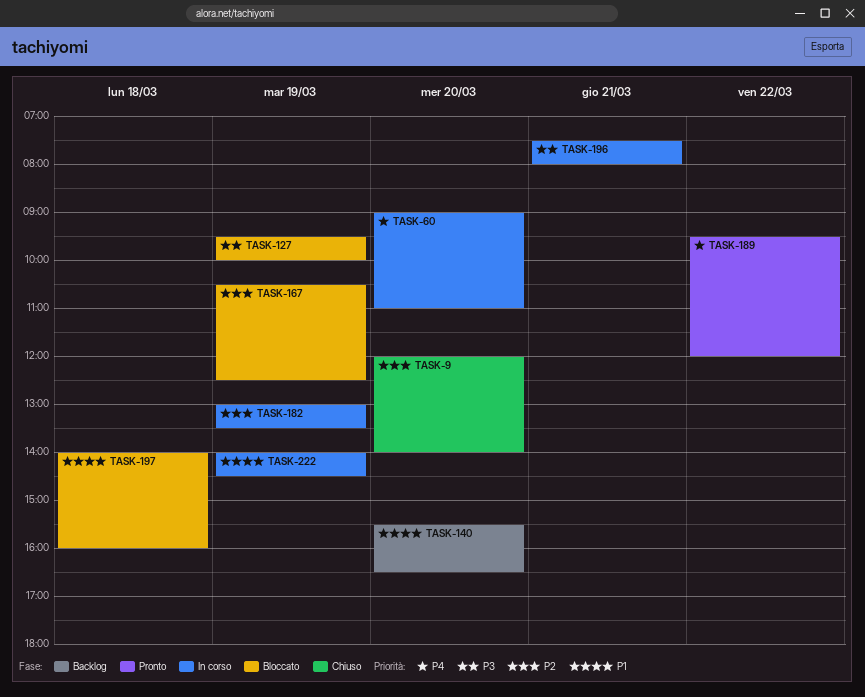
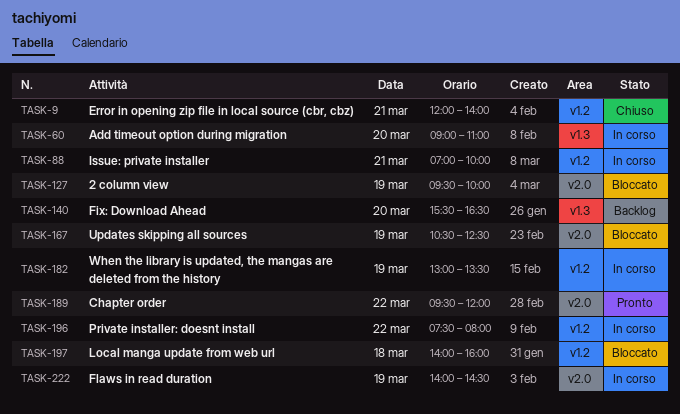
TASK-9, day: Mar 20 -> Mar 21
TASK-88: none -> present
TASK-196, day: Mar 21 -> Mar 22

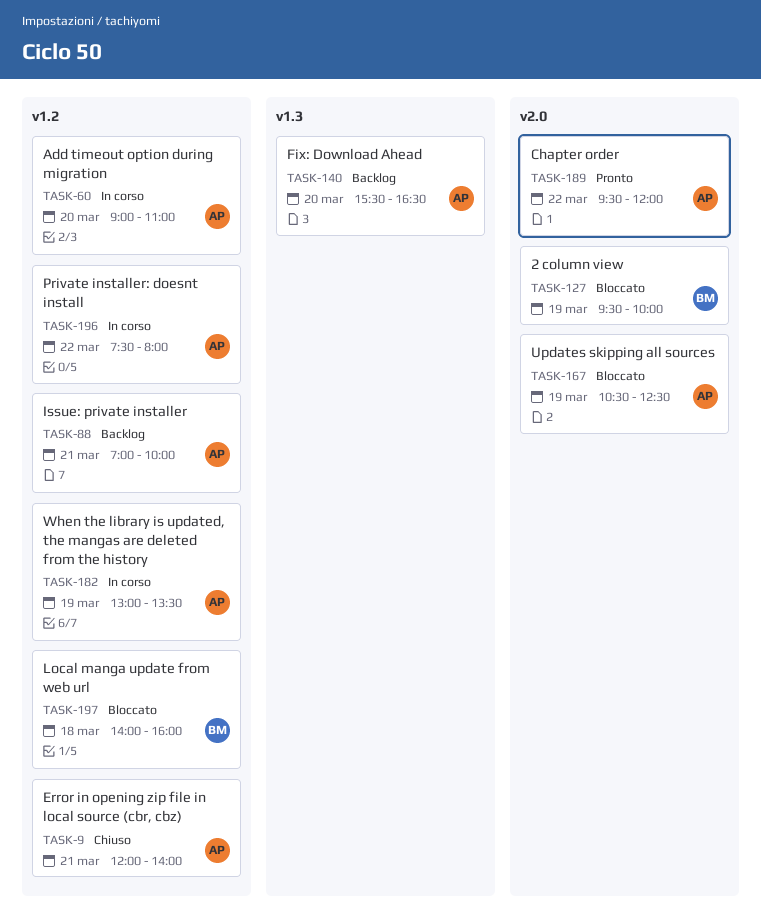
TASK-60, label: v1.3 -> v1.2
TASK-88, status: In corso -> Backlog
TASK-222: present -> none

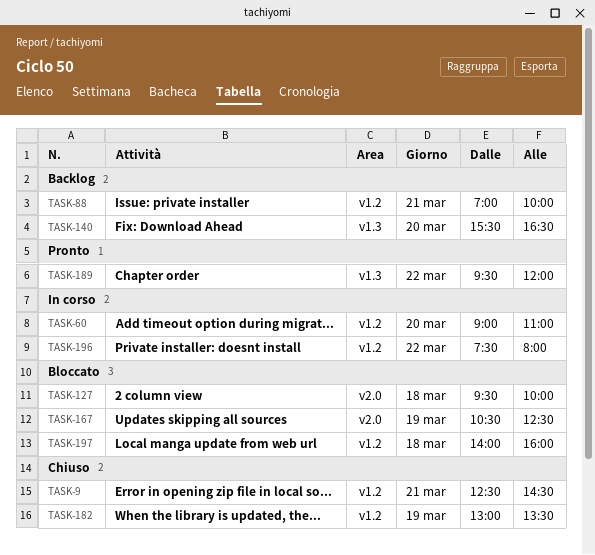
TASK-9, begins: 12:00 -> 12:30
TASK-9, ends: 14:00 -> 14:30
TASK-127, day: Mar 19 -> Mar 18
TASK-182, status: In corso -> Chiuso
TASK-189, label: v2.0 -> v1.3

